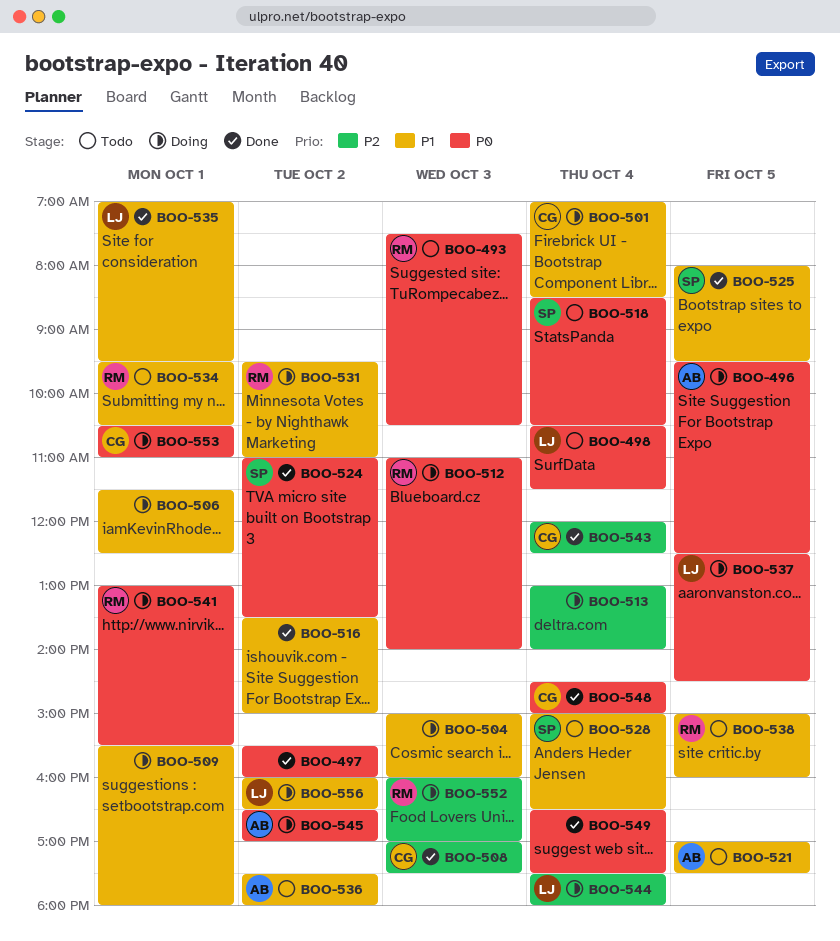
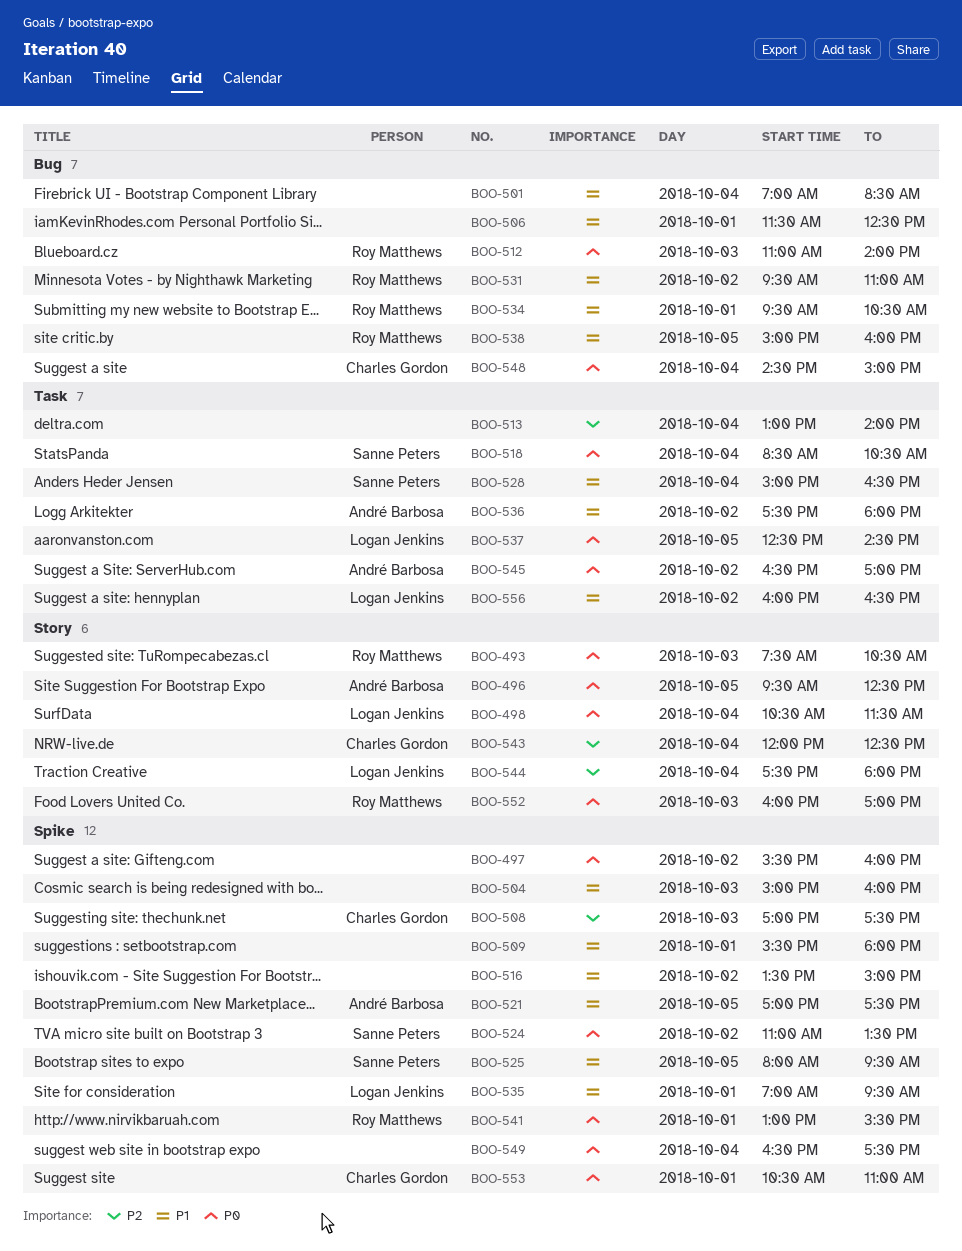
BOO-501, owner: Charles Gordon -> none
BOO-552, priority: P2 -> P0

